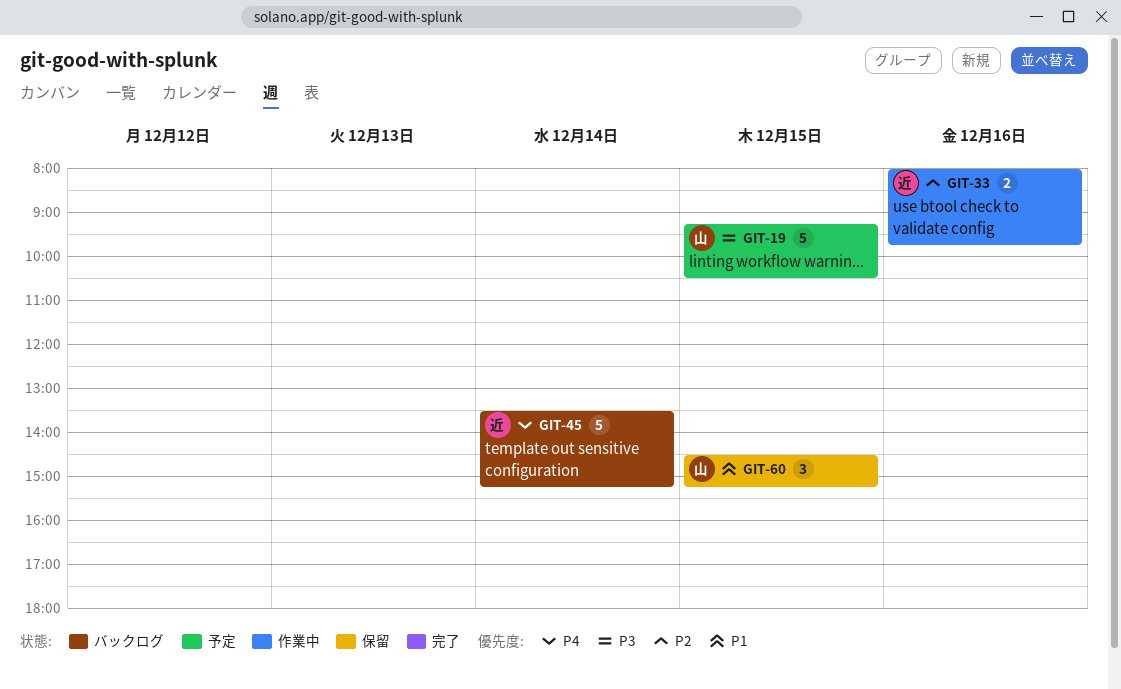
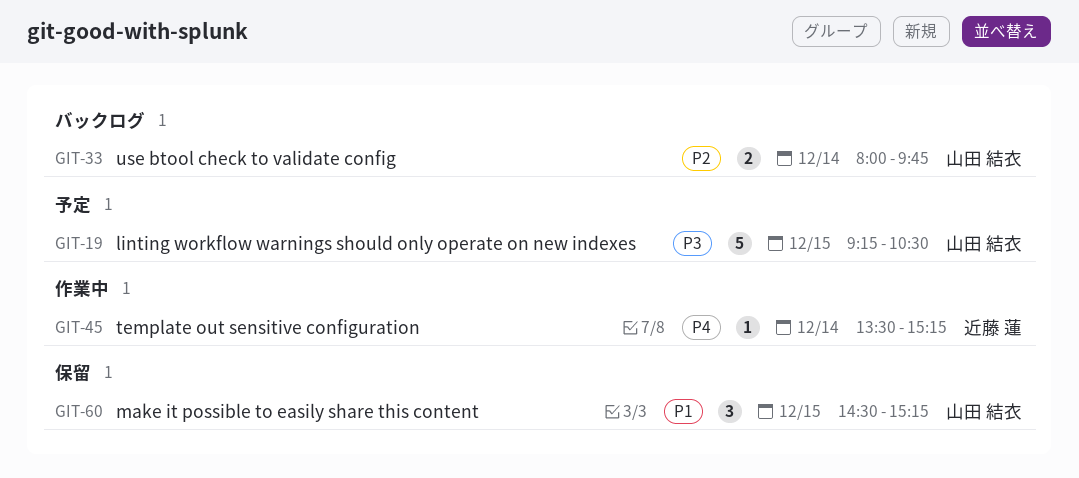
GIT-33, status: 作業中 -> バックログ
GIT-33, owner: 近藤 蓮 -> 山田 結衣
GIT-33, day: Dec 16 -> Dec 14
GIT-45, status: バックログ -> 作業中
GIT-45, estimate: 5 -> 1

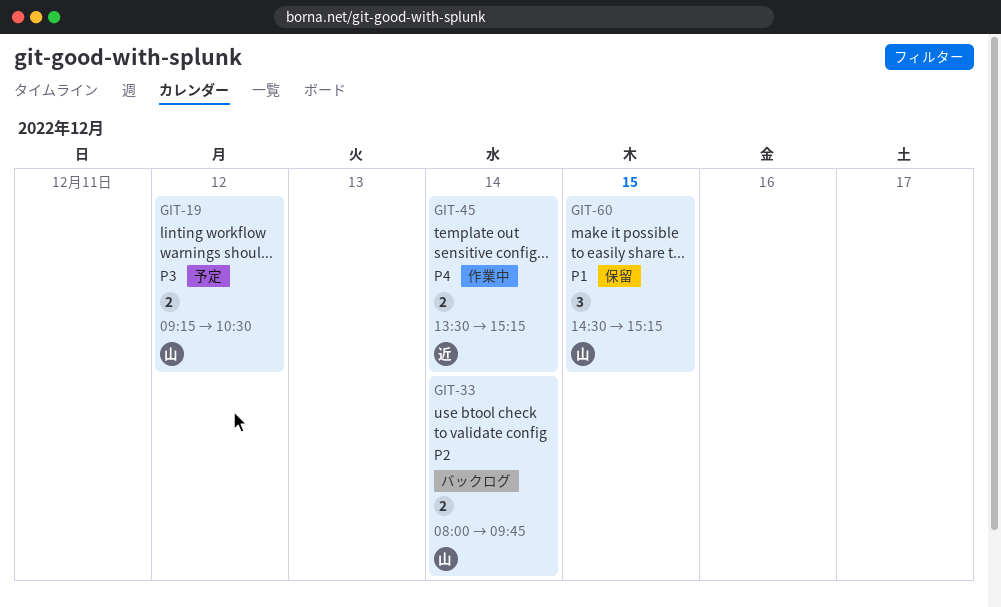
GIT-19, estimate: 5 -> 2
GIT-19, day: Dec 15 -> Dec 12
GIT-45, estimate: 1 -> 2

